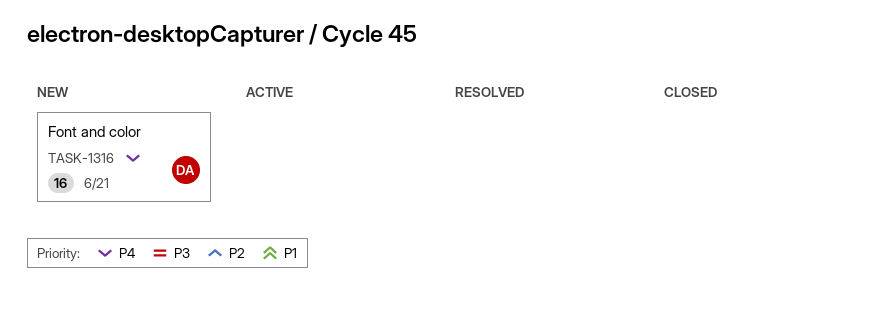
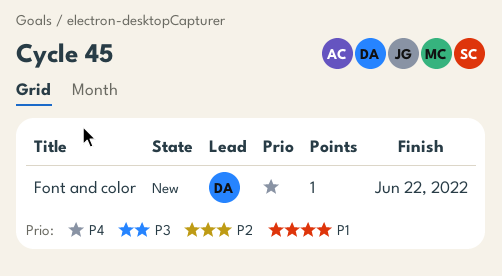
Font and color, estimate: 16 -> 1
Font and color, due: Jun 21 -> Jun 22

